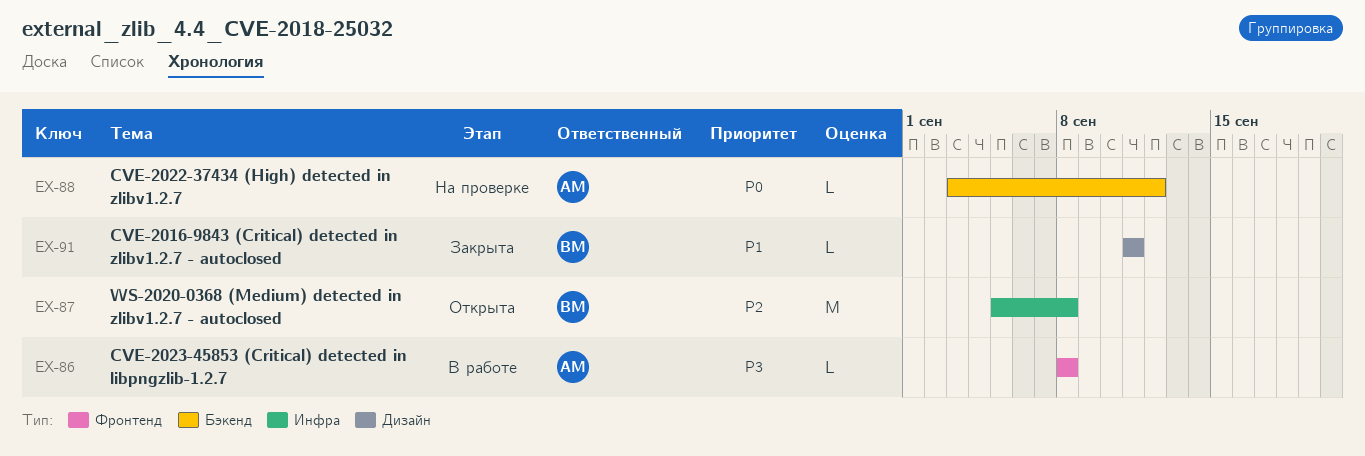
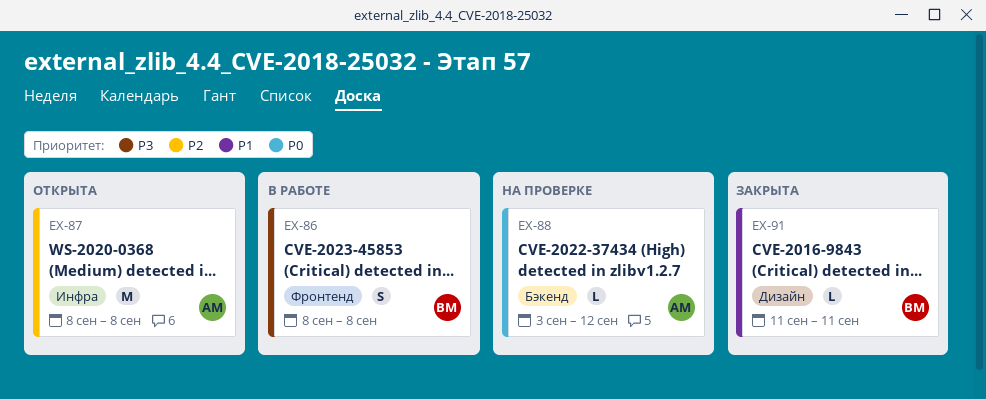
EX-86, owner: АМ -> ВМ
EX-86, estimate: L -> S
EX-87, owner: ВМ -> АМ
EX-87, start: Sep 5 -> Sep 8

